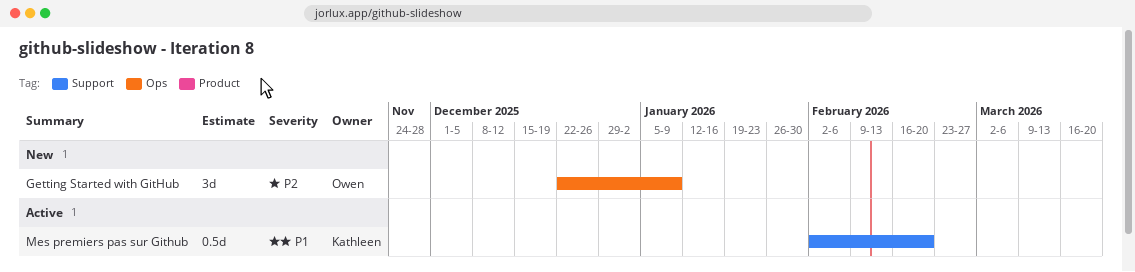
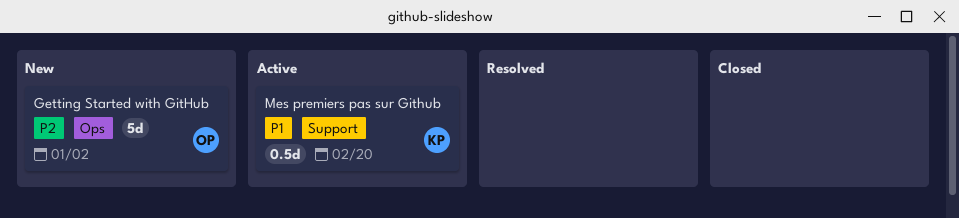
Getting Started with GitHub, estimate: 3d -> 5d
Getting Started with GitHub, due: Jan 9 -> Jan 2

